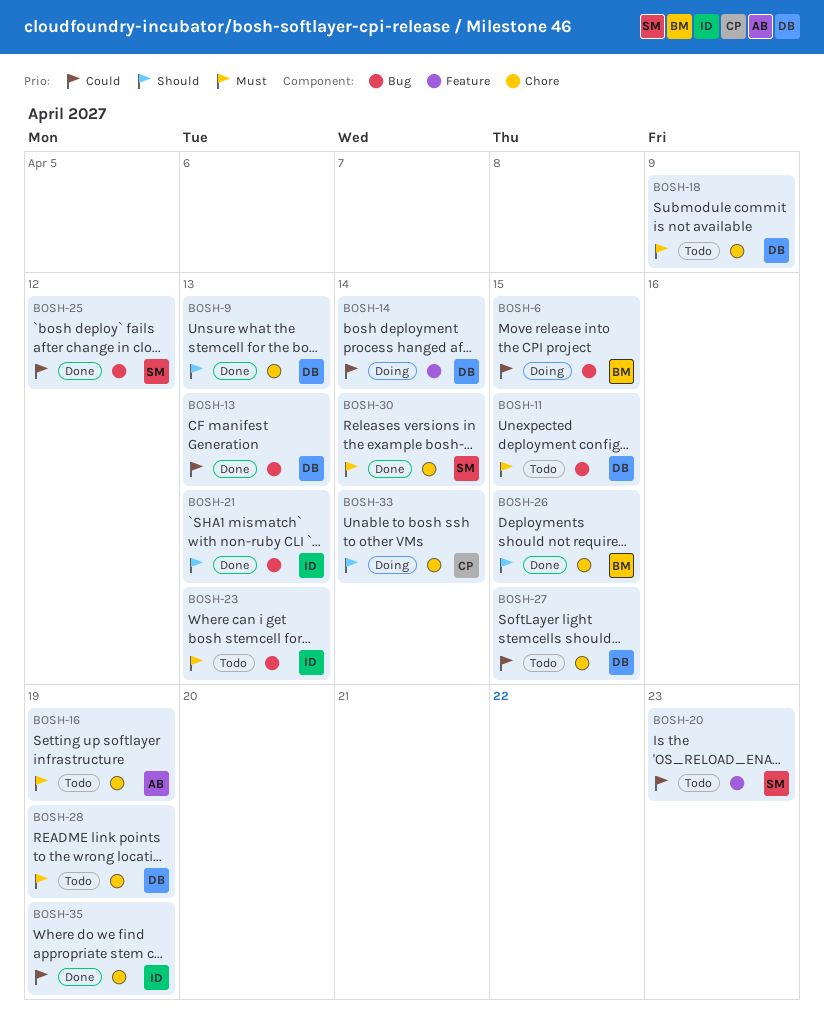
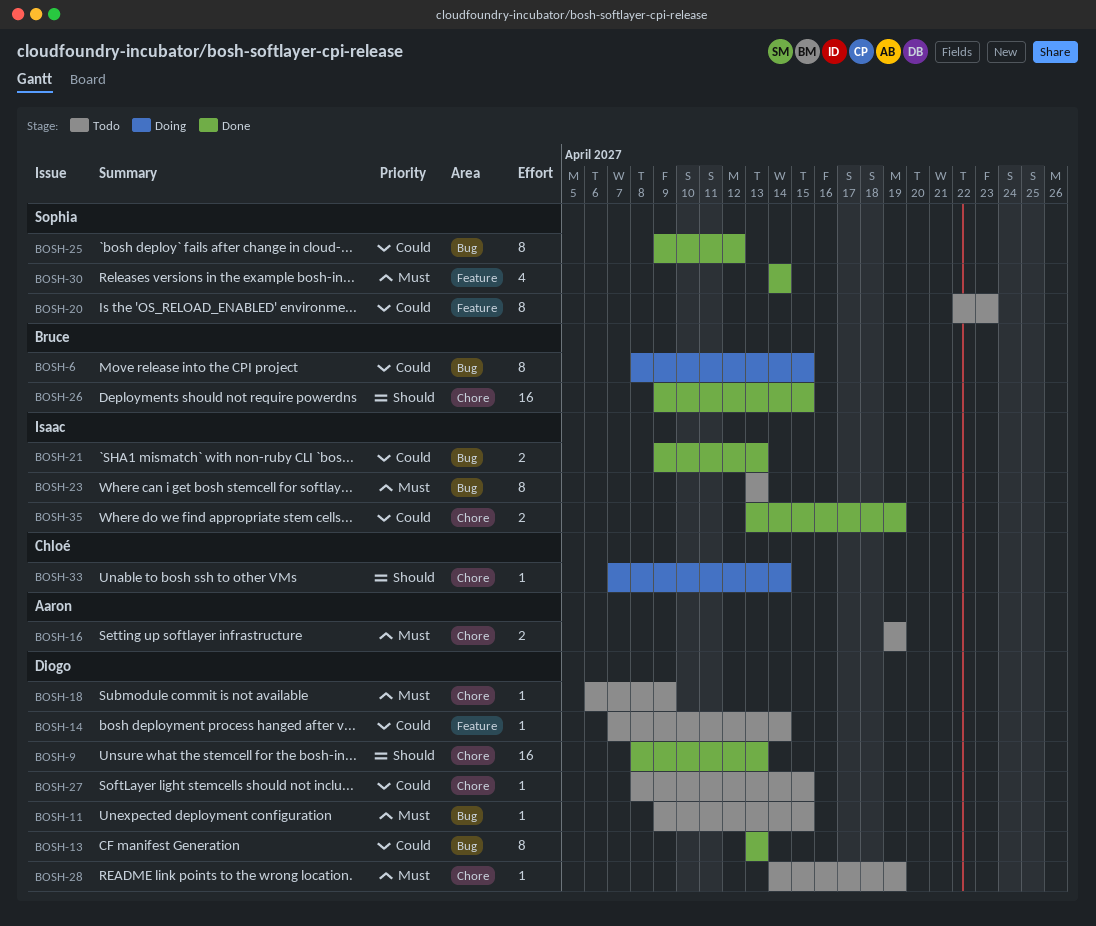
BOSH-14, status: Doing -> Todo
BOSH-21, priority: Should -> Could
BOSH-30, label: Chore -> Feature

